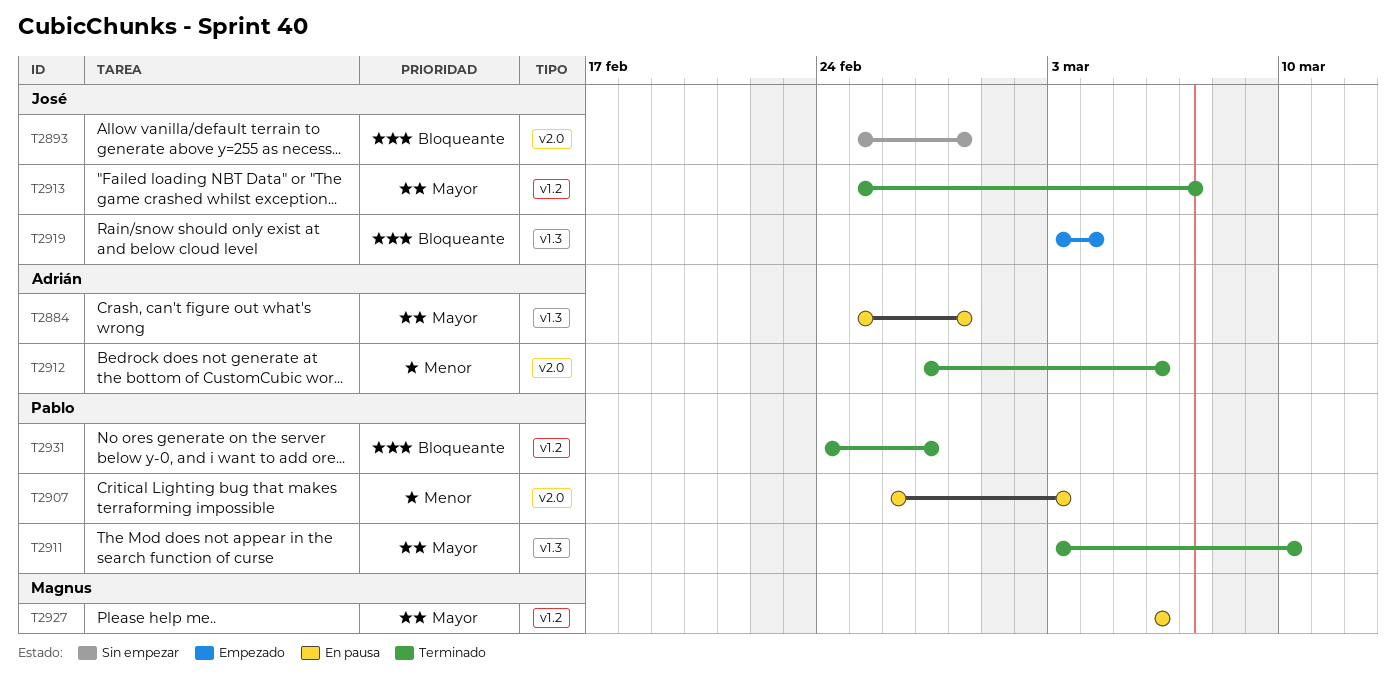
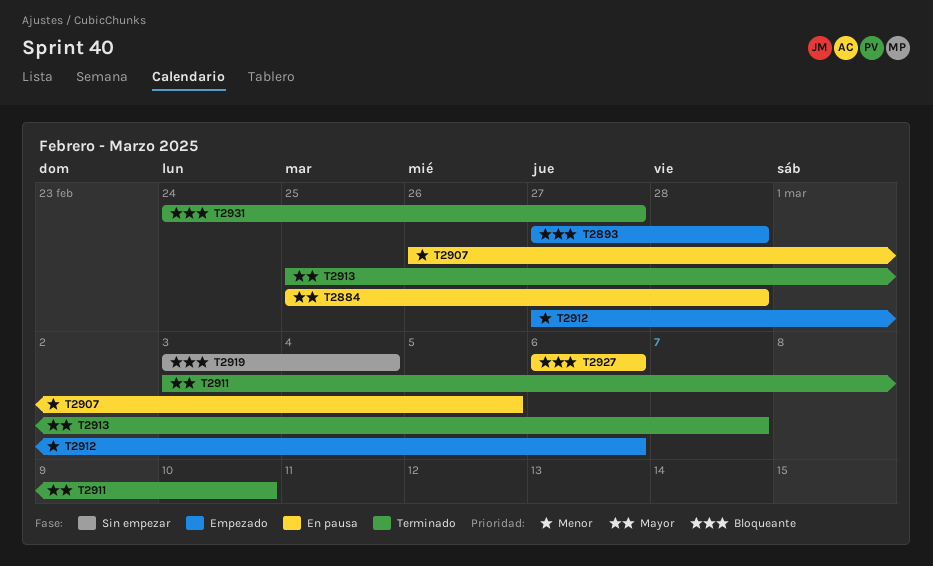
T2893, status: Sin empezar -> Empezado
T2893, start: Feb 25 -> Feb 27
T2907, due: Mar 3 -> Mar 5
T2912, status: Terminado -> Empezado
T2919, status: Empezado -> Sin empezar
T2927, priority: Mayor -> Bloqueante

